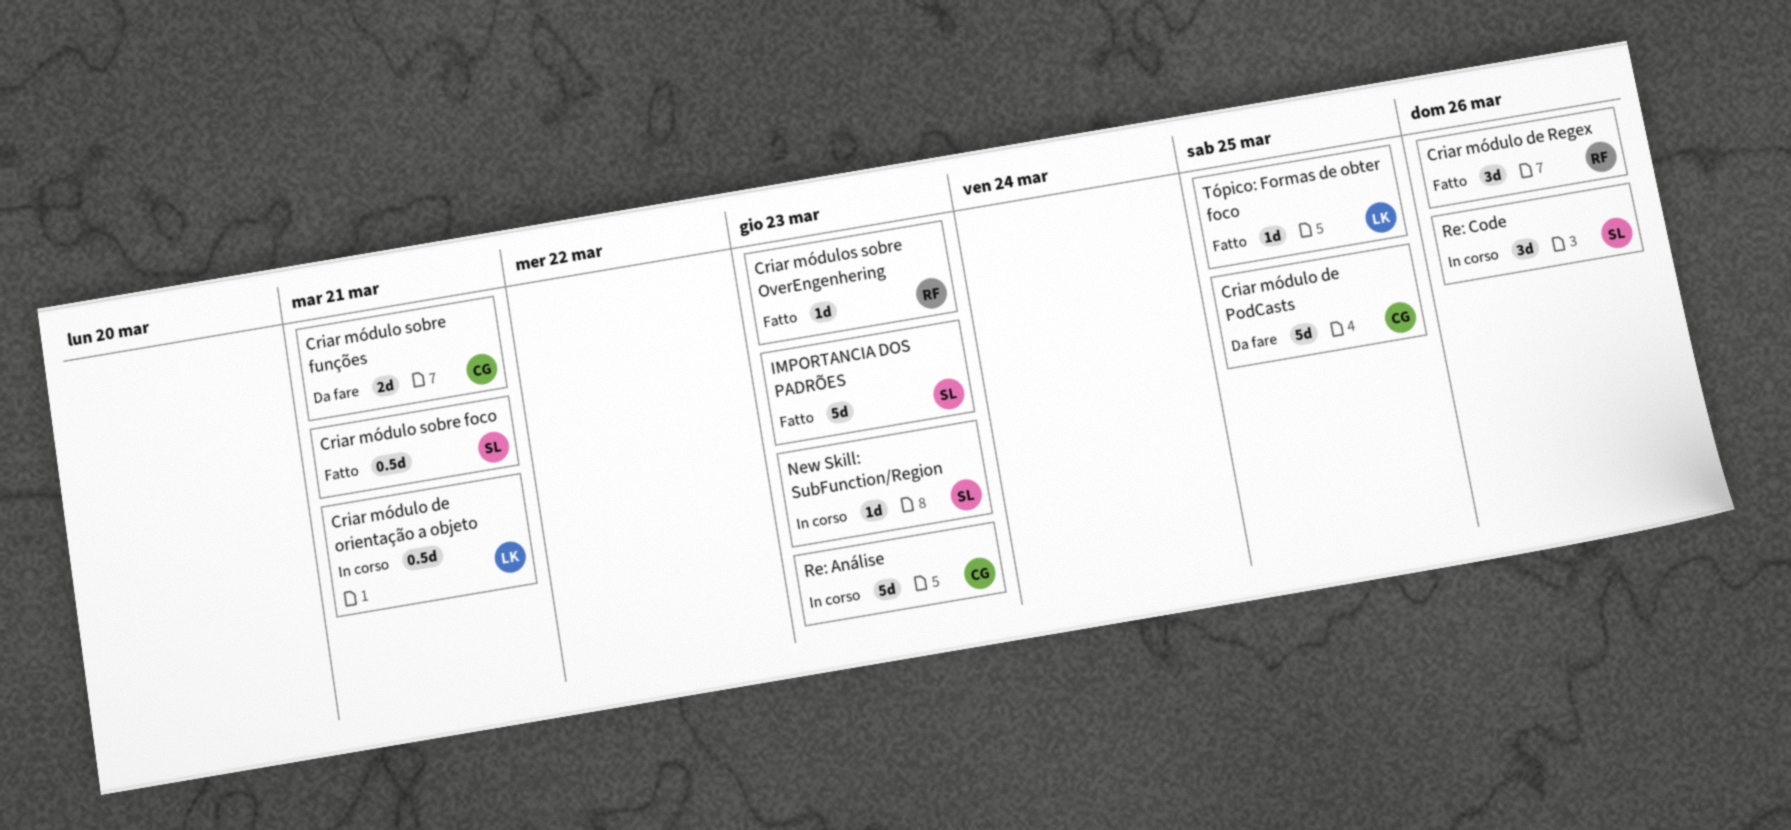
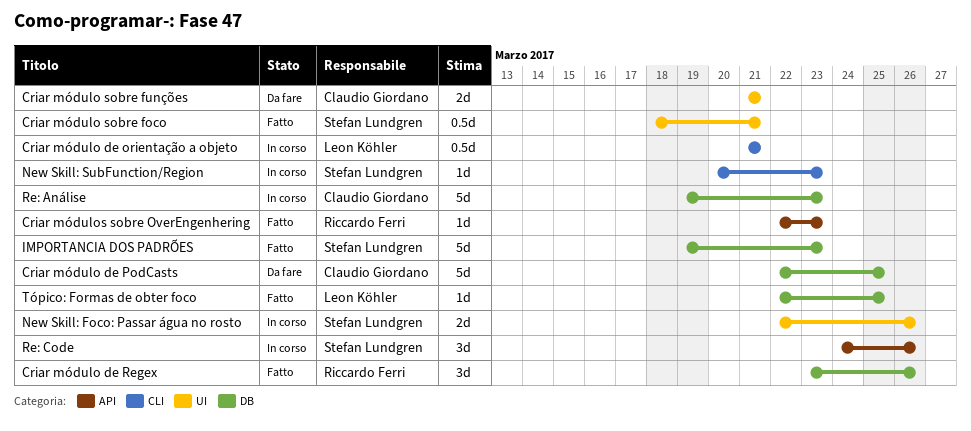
New Skill: Foco: Passar água no rosto: none -> present

